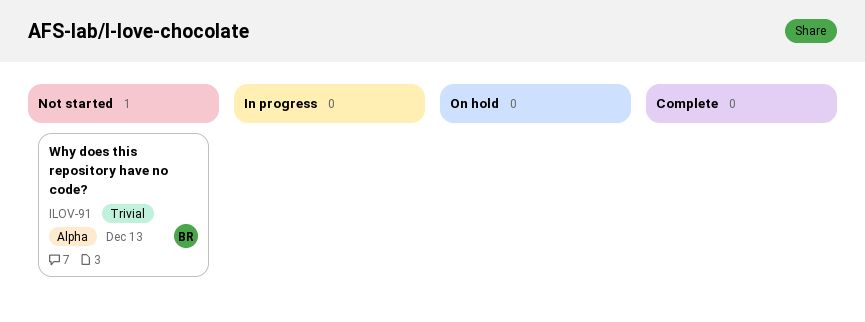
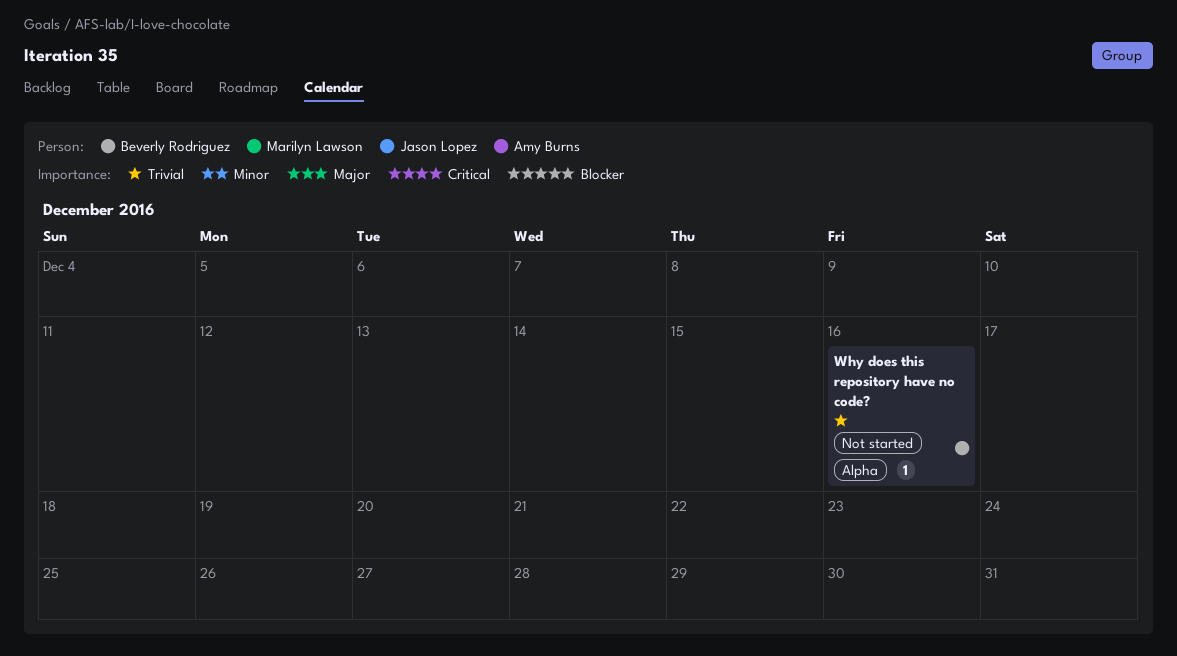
Why does this repository have no code?, due: Dec 13 -> Dec 16

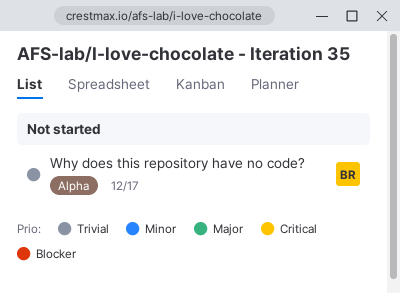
Why does this repository have no code?, due: Dec 16 -> Dec 17

